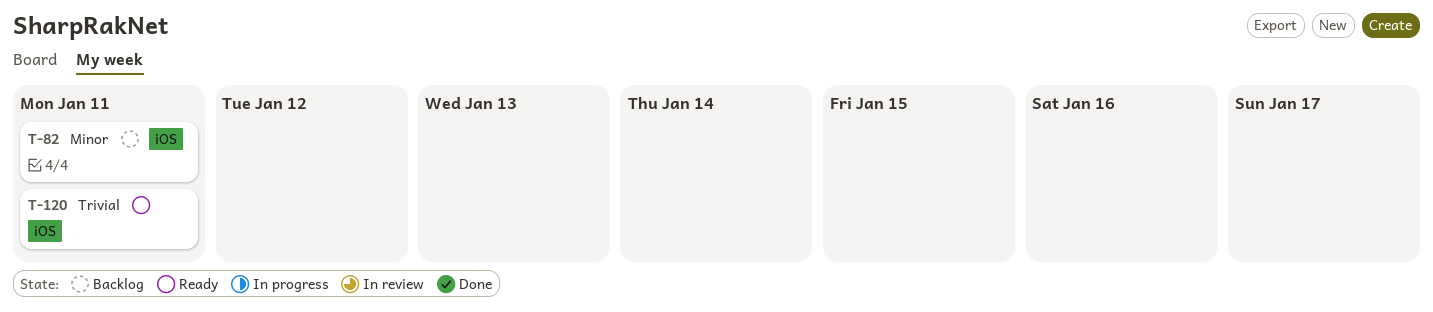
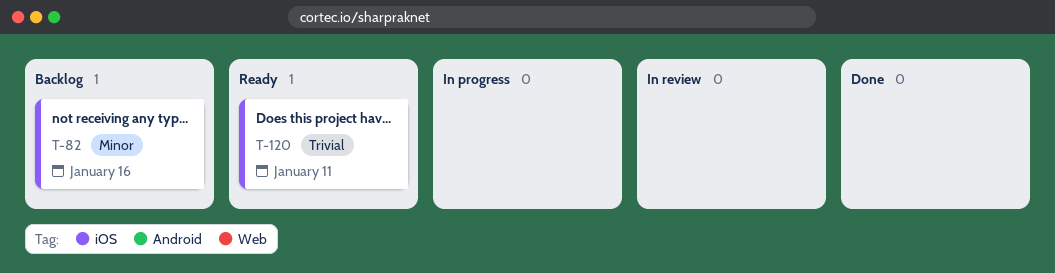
T-82, due: Jan 11 -> Jan 16

